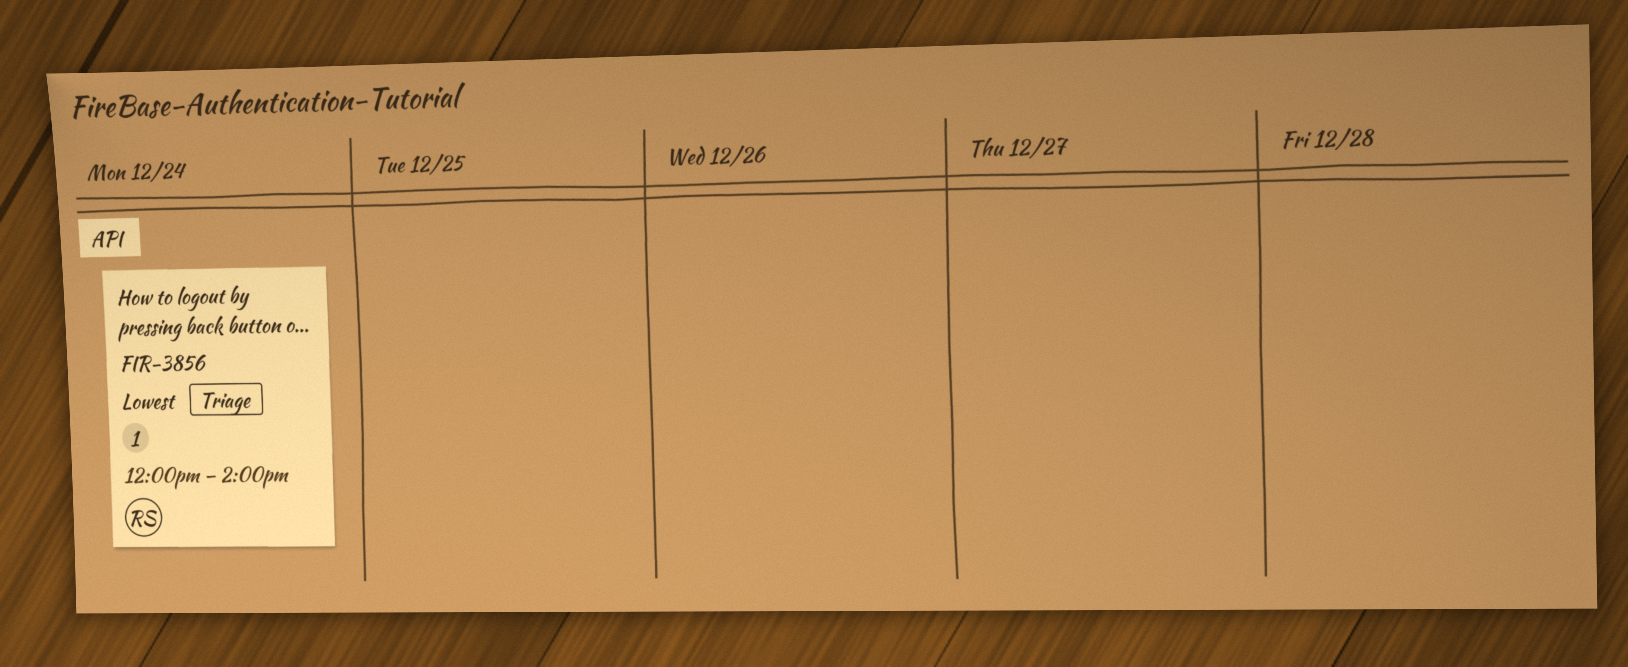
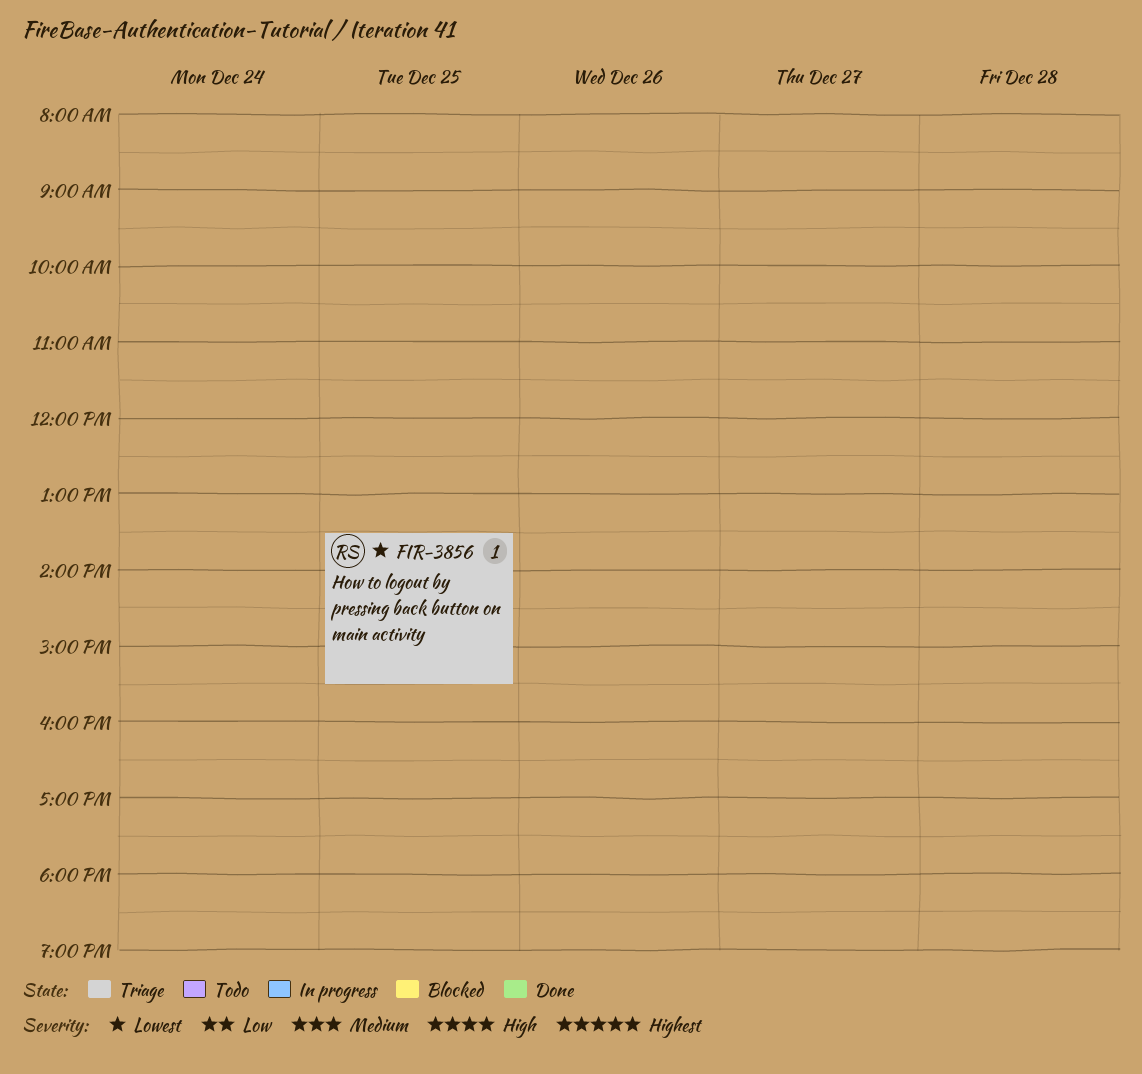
FIR-3856, day: Dec 24 -> Dec 25
FIR-3856, begins: 12:00 -> 13:30
FIR-3856, ends: 14:00 -> 15:30

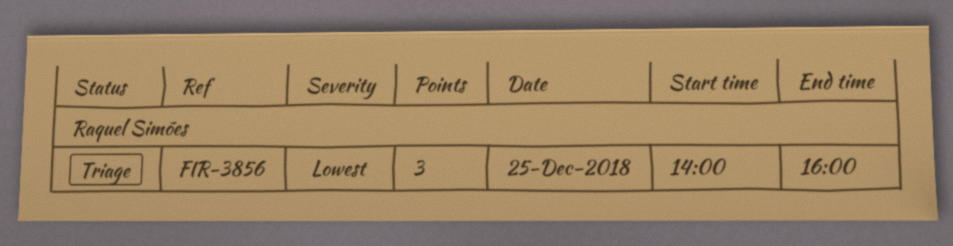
FIR-3856, estimate: 1 -> 3
FIR-3856, begins: 13:30 -> 14:00
FIR-3856, ends: 15:30 -> 16:00

